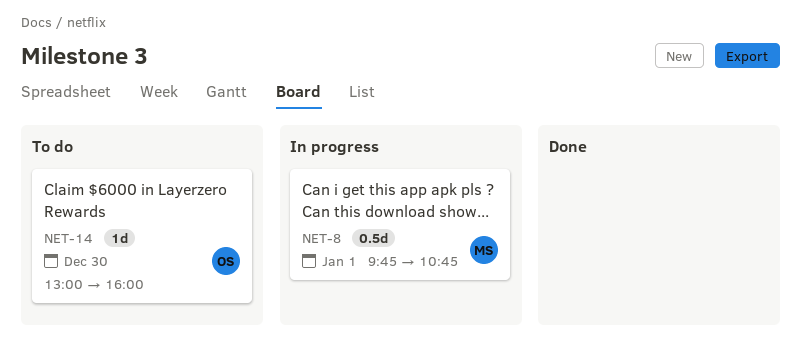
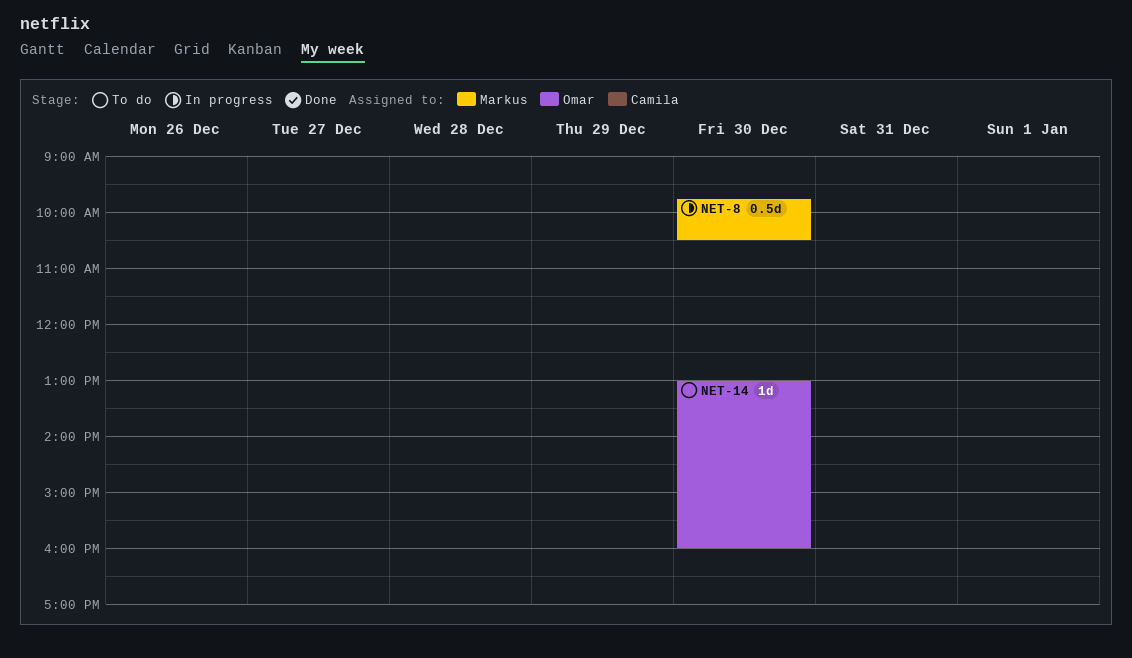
NET-8, day: Jan 1 -> Dec 30
NET-8, ends: 10:45 -> 10:30

